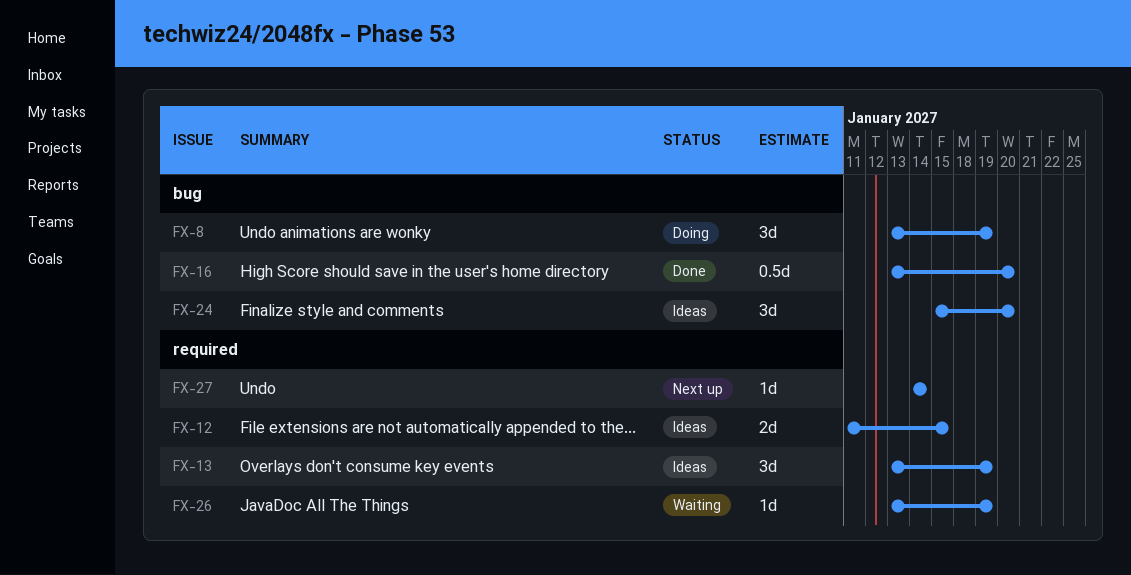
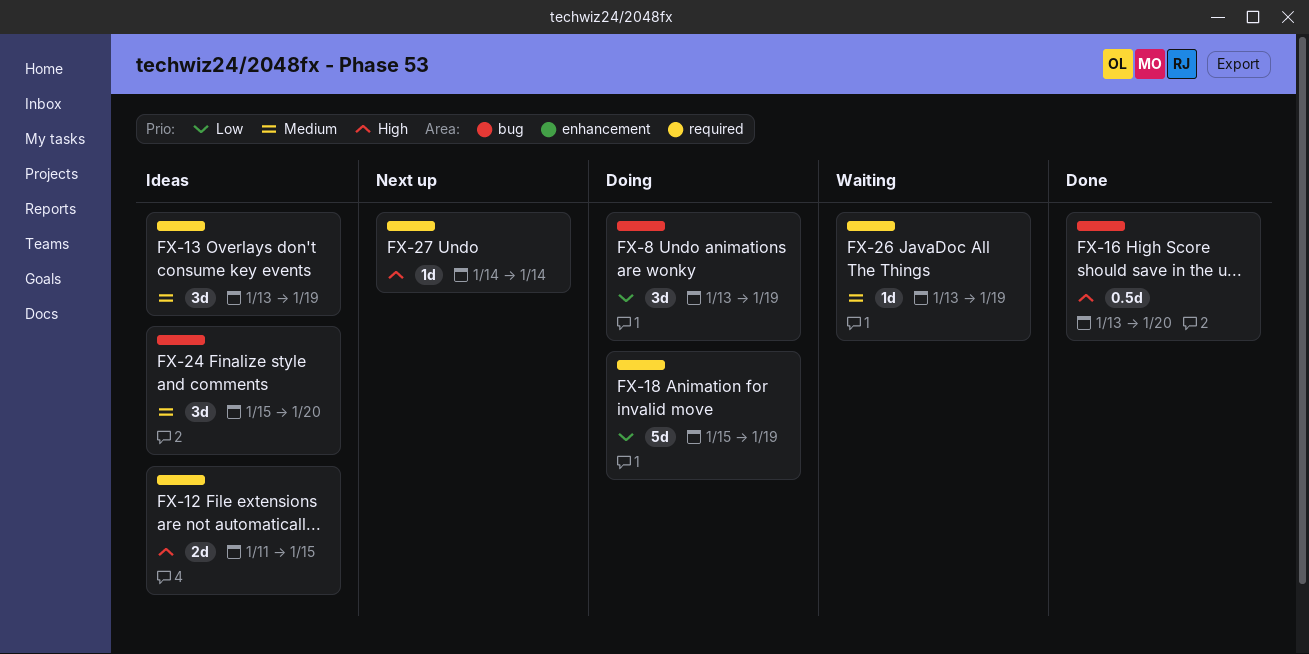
FX-18: none -> present

